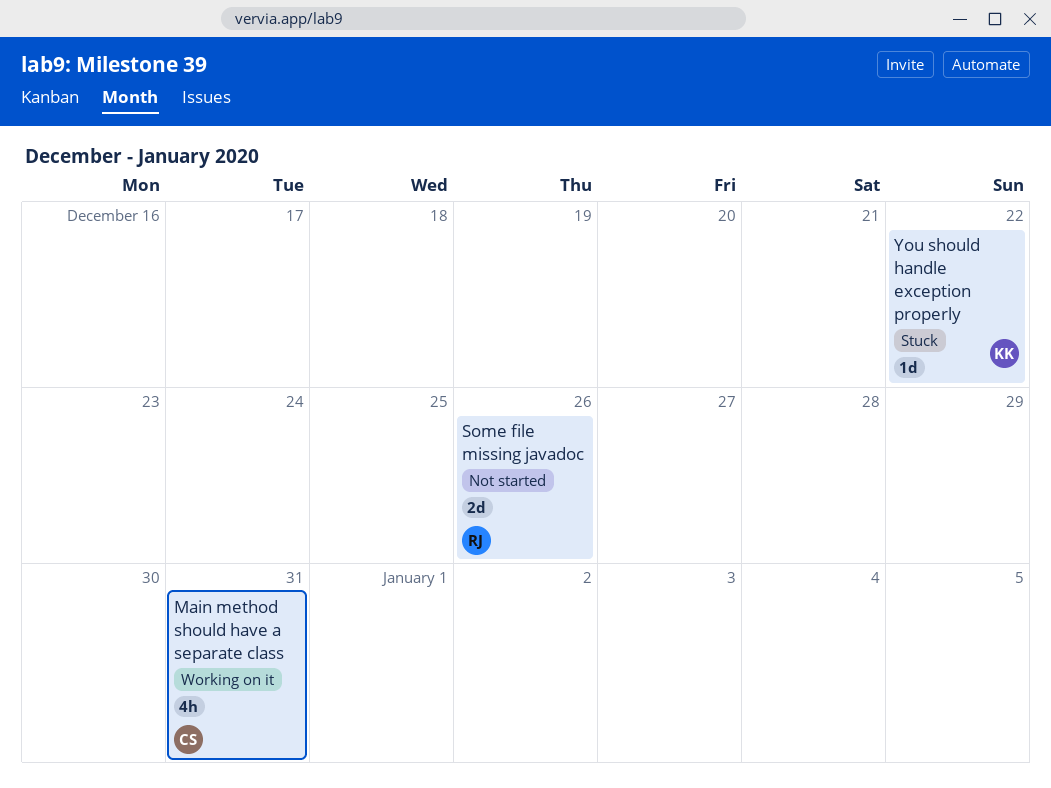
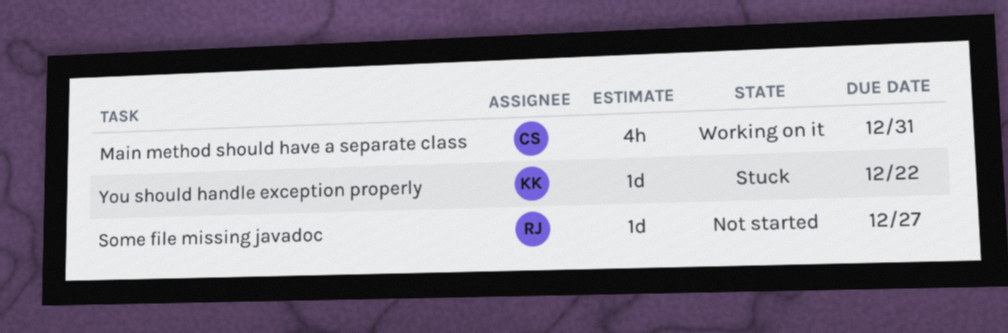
Some file missing javadoc, estimate: 2d -> 1d
Some file missing javadoc, due: Dec 26 -> Dec 27

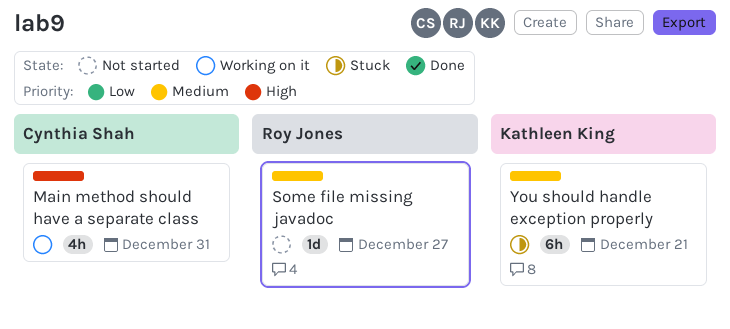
You should handle exception properly, estimate: 1d -> 6h
You should handle exception properly, due: Dec 22 -> Dec 21

